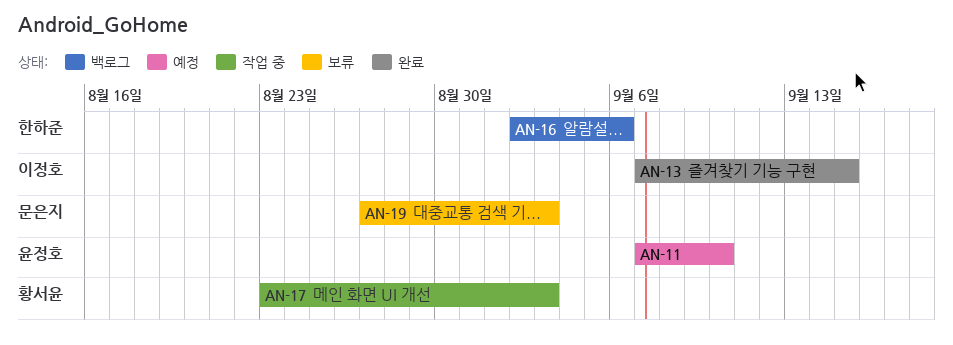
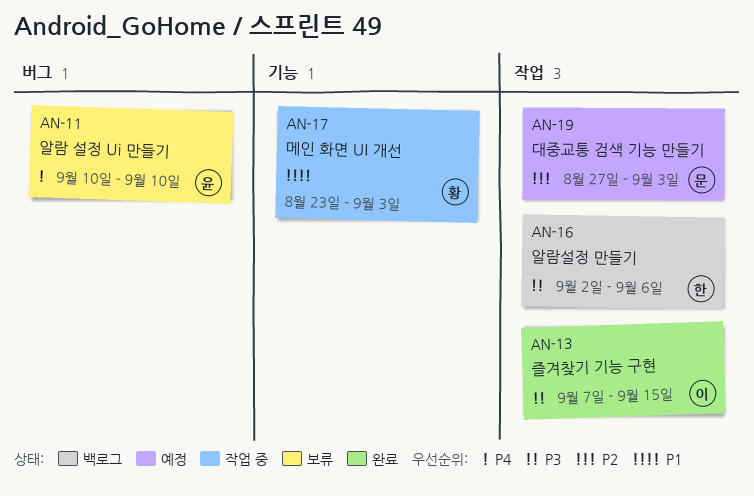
AN-11, status: 예정 -> 보류
AN-11, start: Sep 7 -> Sep 10
AN-19, status: 보류 -> 예정

